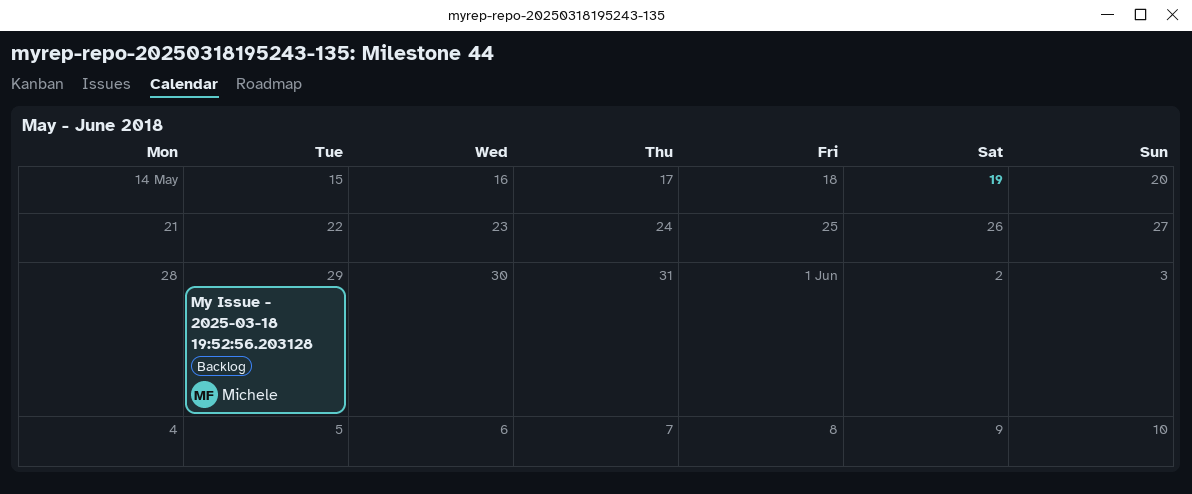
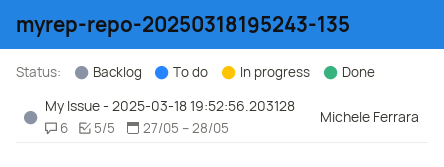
My Issue - 2025-03-18 19:52:56.203128, due: May 29 -> May 28

